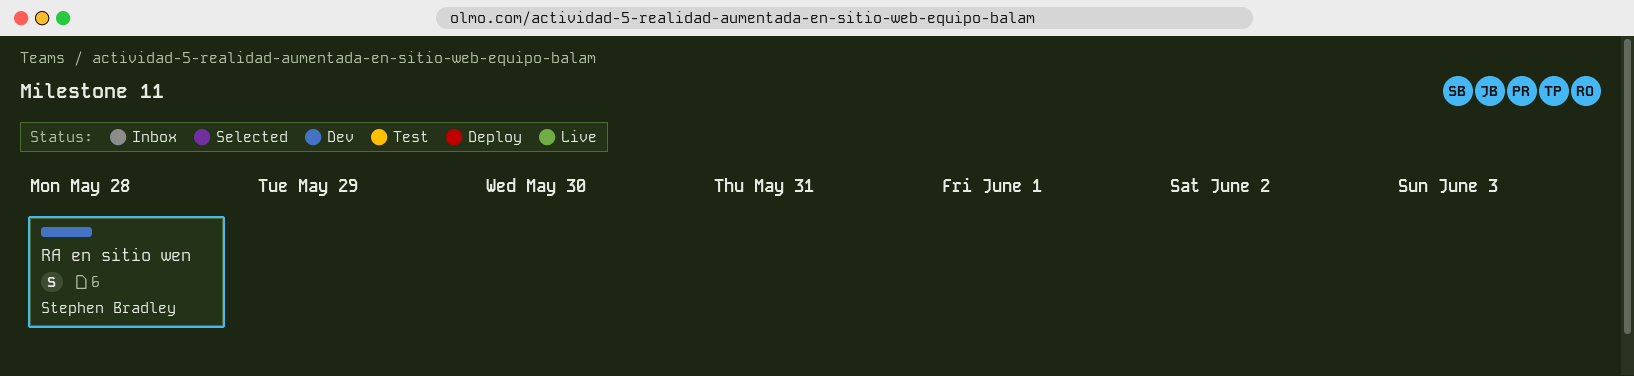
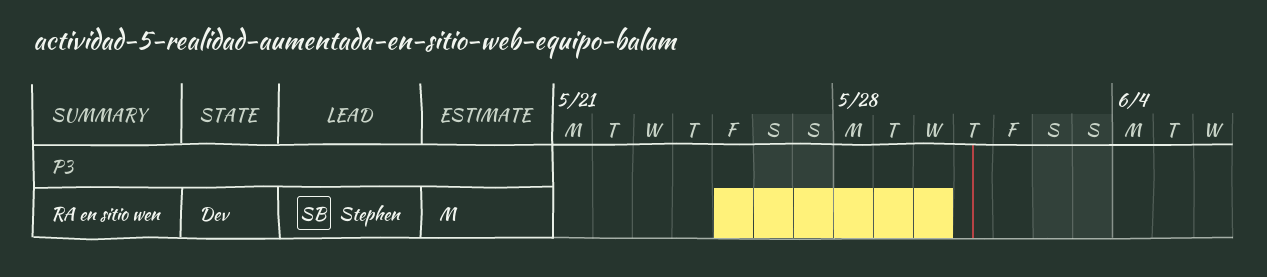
RA en sitio wen, estimate: S -> M
RA en sitio wen, due: May 28 -> May 30

